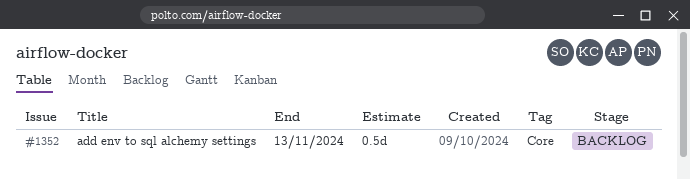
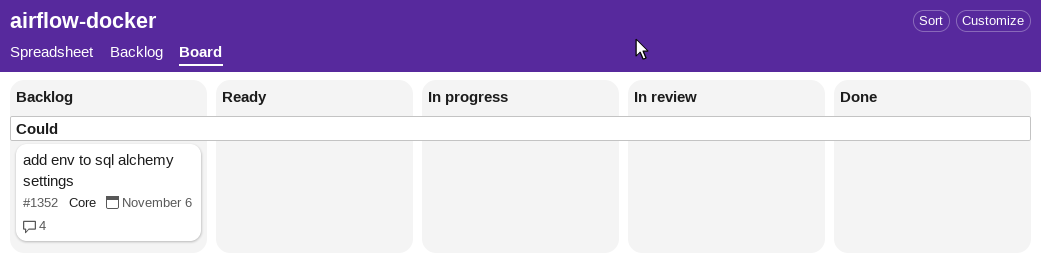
#1352, due: Nov 13 -> Nov 6

